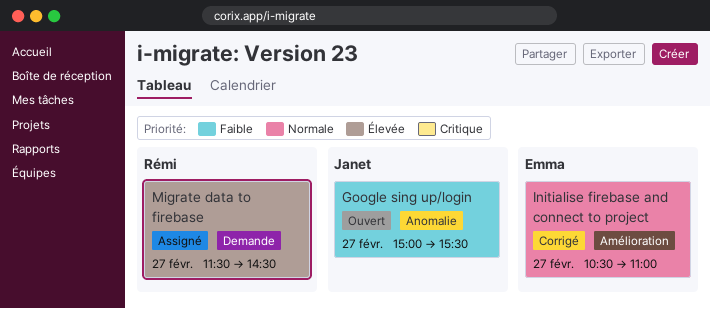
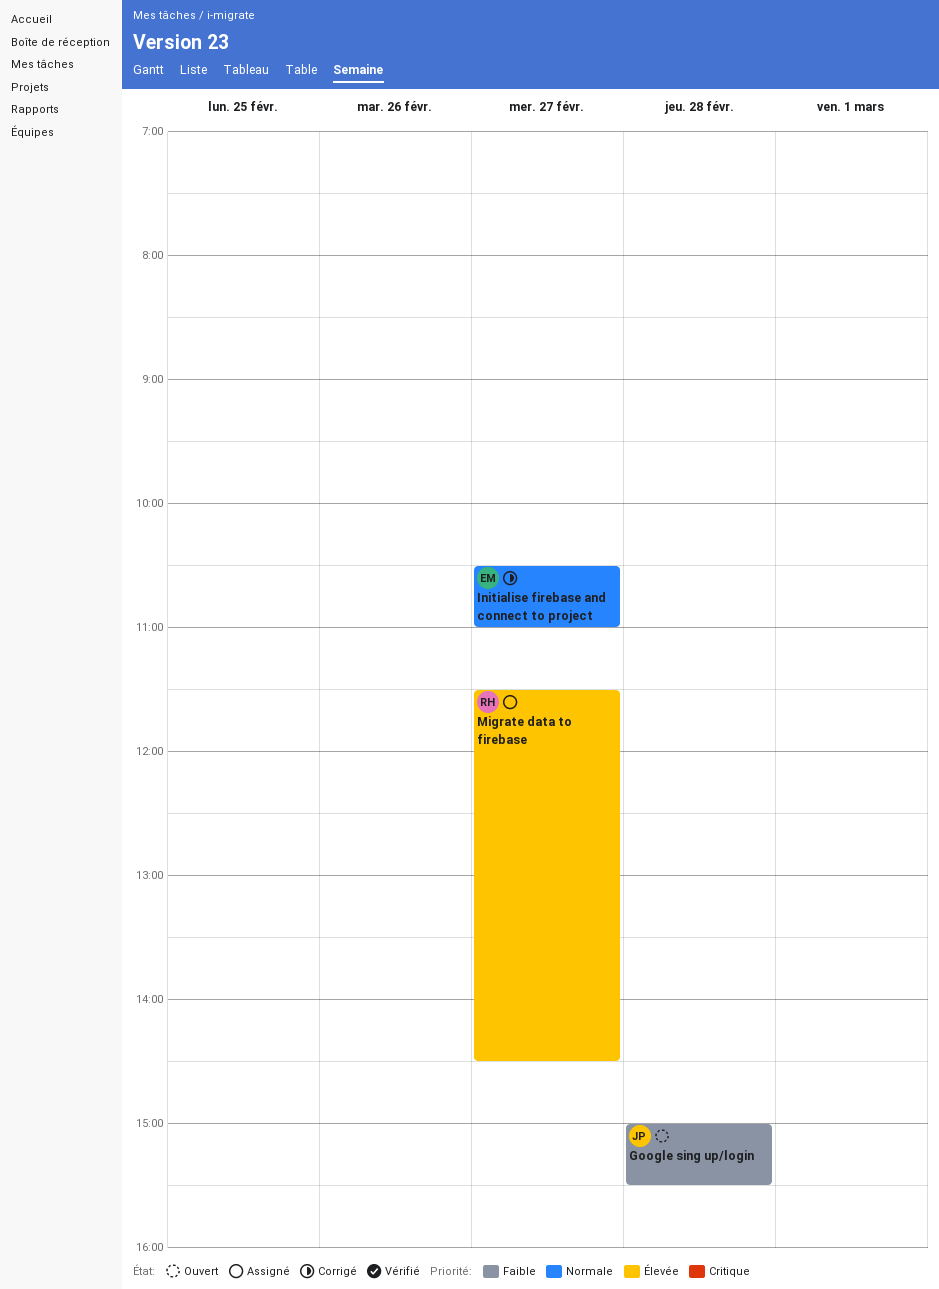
Google sing up/login, day: Feb 27 -> Feb 28

